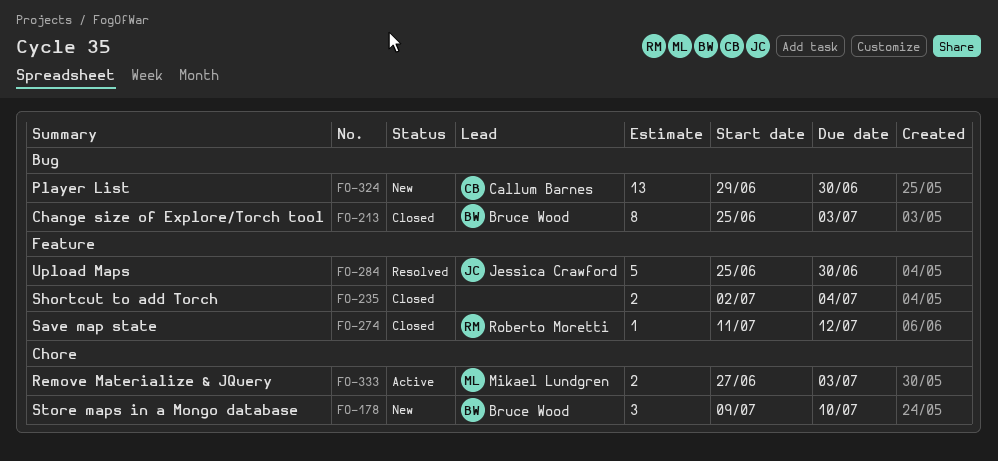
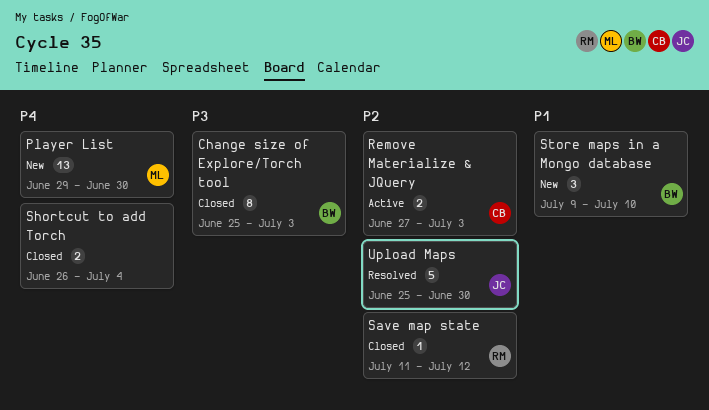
Player List, owner: Callum Barnes -> Mikael Lundgren
Remove Materialize & JQuery, owner: Mikael Lundgren -> Callum Barnes
Shortcut to add Torch, start: Jul 2 -> Jun 26

